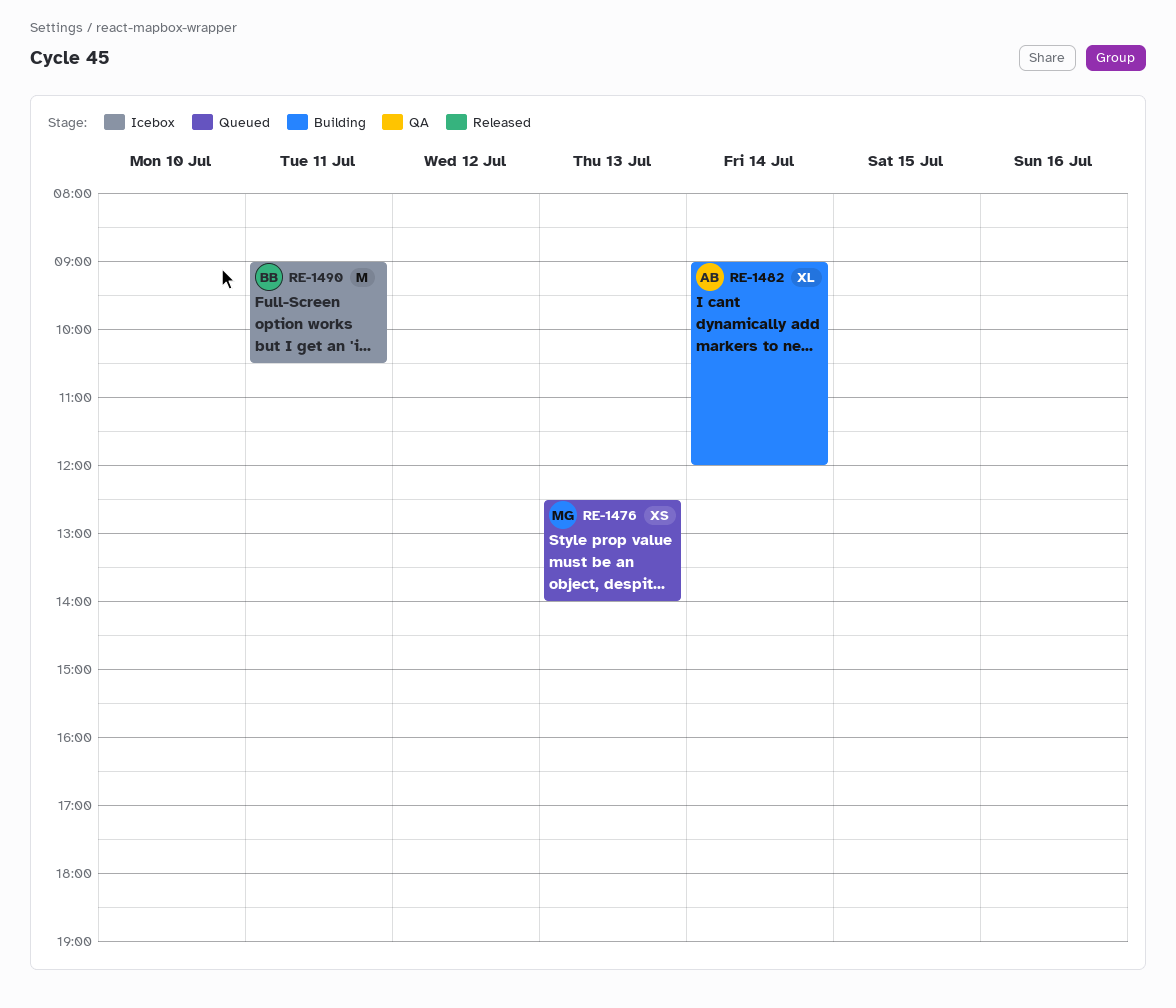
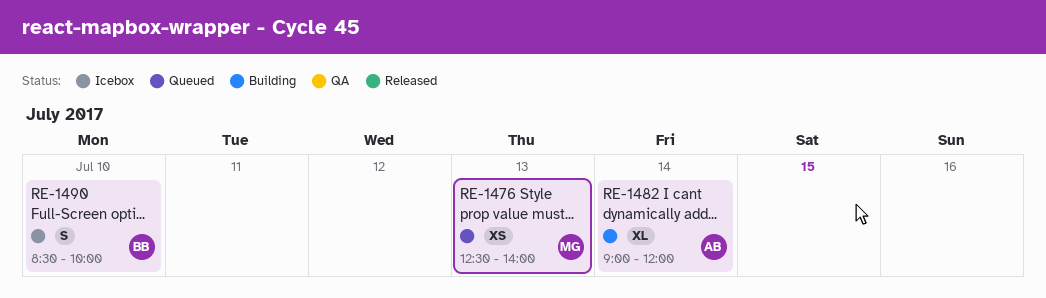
RE-1490, estimate: M -> S
RE-1490, day: Jul 11 -> Jul 10
RE-1490, begins: 09:00 -> 08:30
RE-1490, ends: 10:30 -> 10:00

